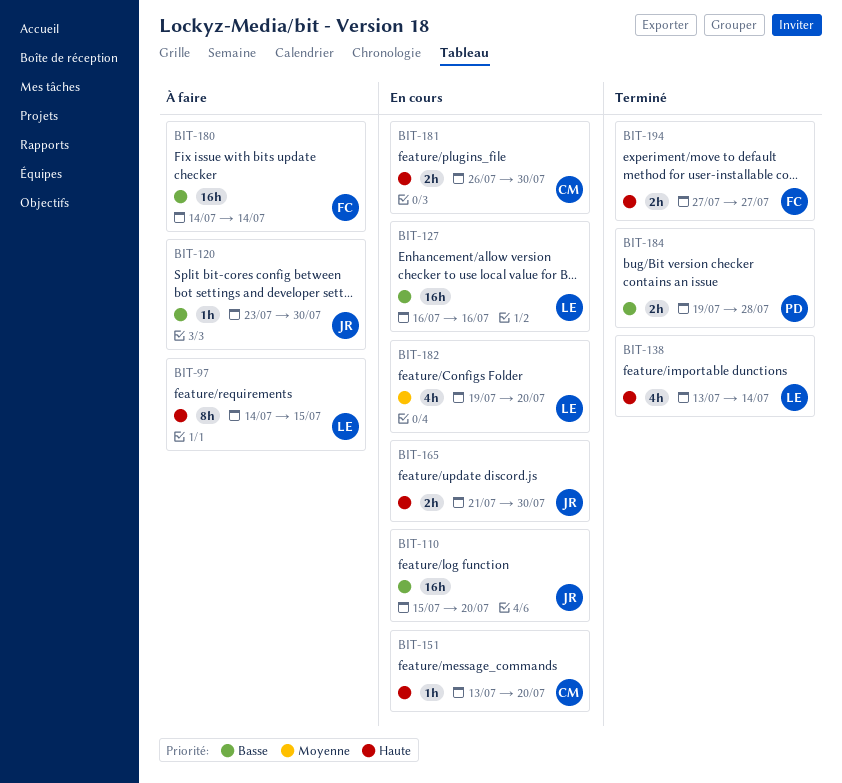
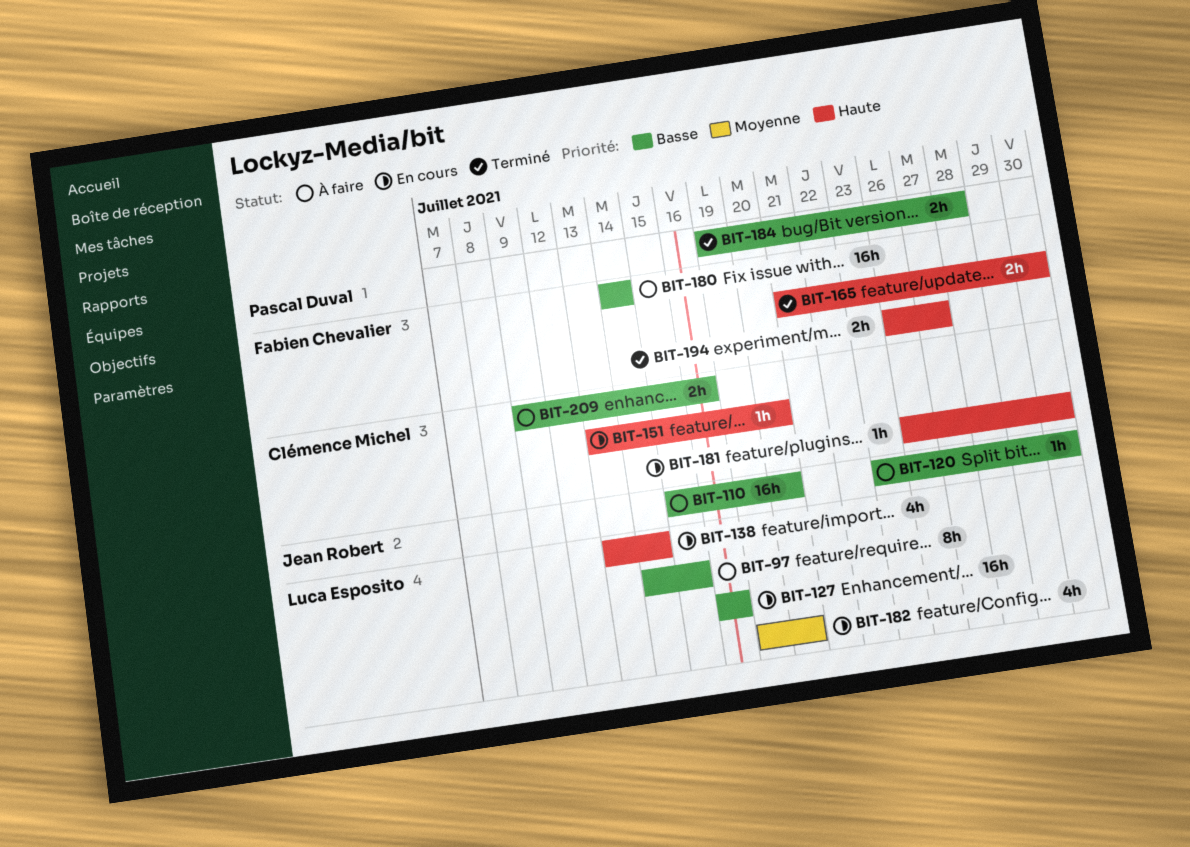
BIT-97, priority: Haute -> Basse
BIT-110, status: En cours -> À faire
BIT-138, status: Terminé -> En cours
BIT-165, status: En cours -> Terminé
BIT-165, owner: Jean Robert -> Fabien Chevalier
BIT-181, estimate: 2h -> 1h
BIT-194, start: Jul 27 -> Jul 26
BIT-209: none -> present

